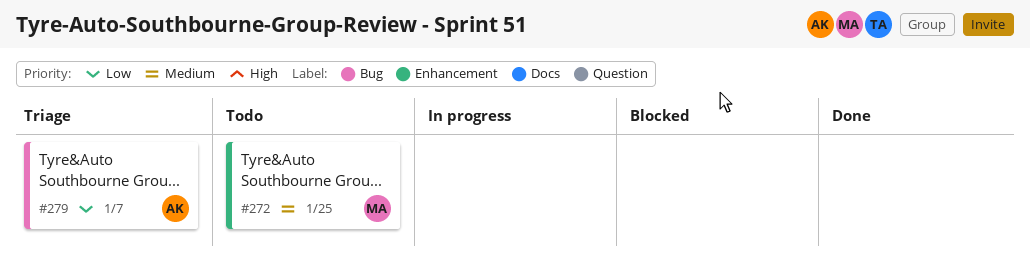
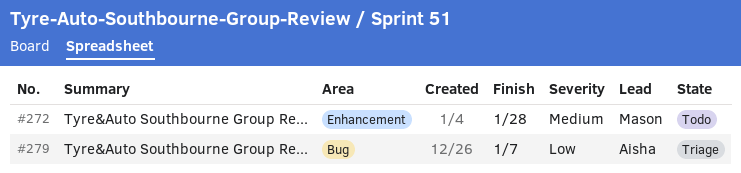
#272, due: Jan 25 -> Jan 28

